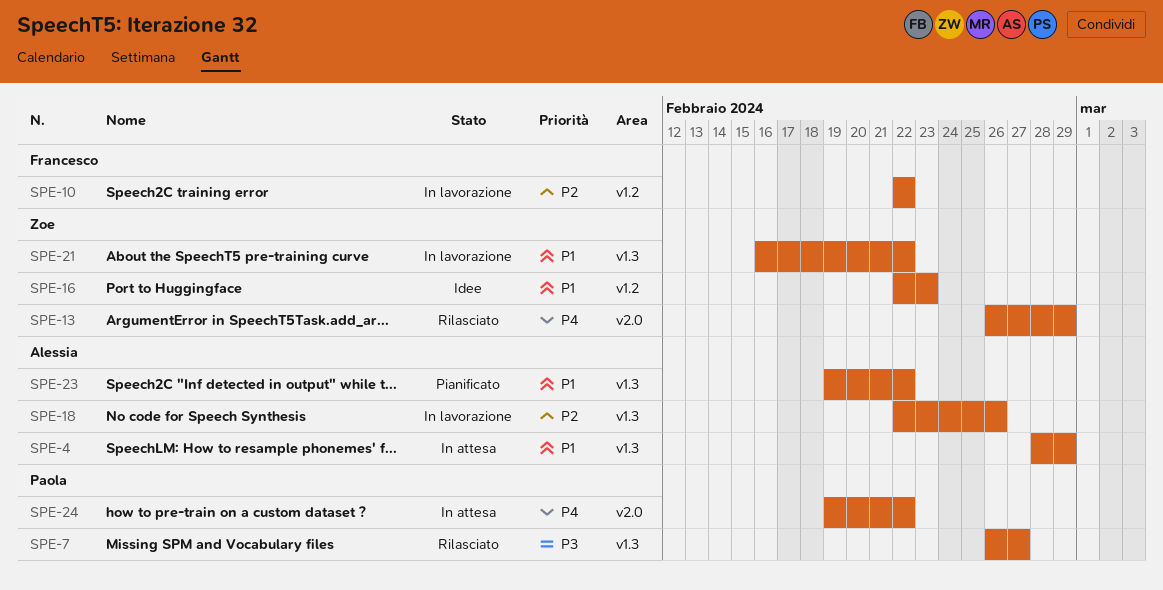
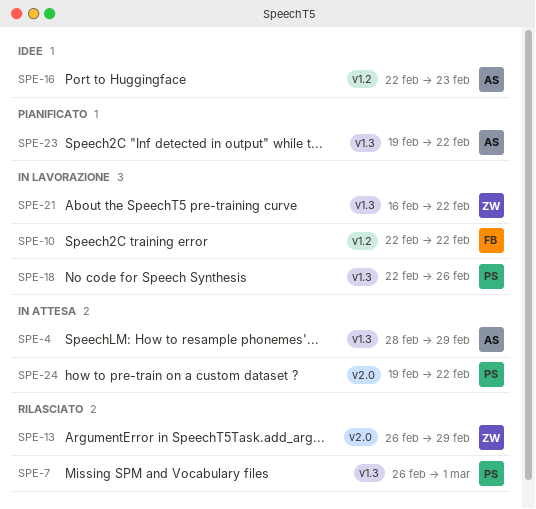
SPE-7, due: Feb 27 -> Mar 1
SPE-16, owner: Zoe -> Alessia
SPE-18, owner: Alessia -> Paola

